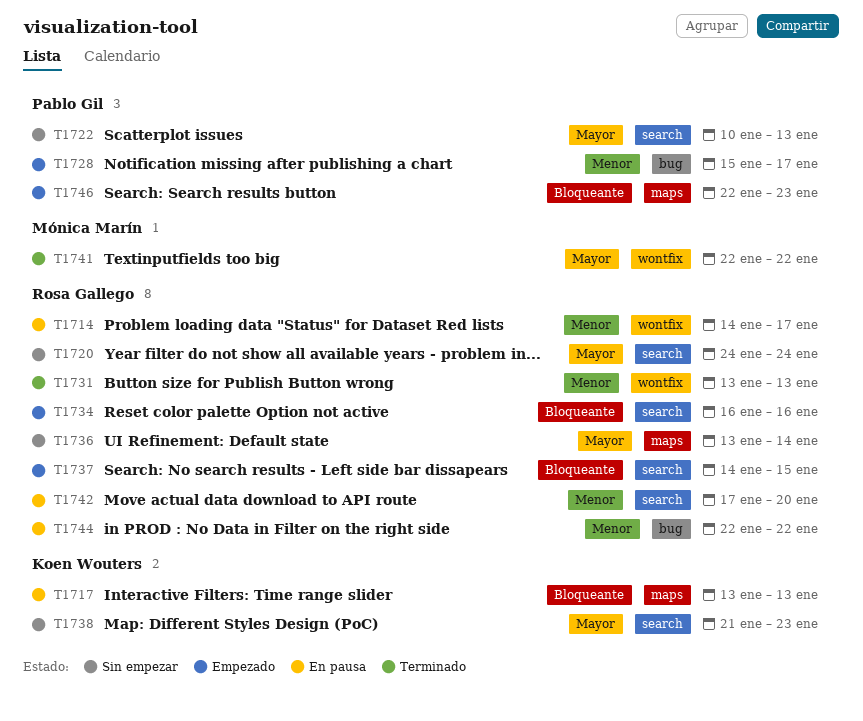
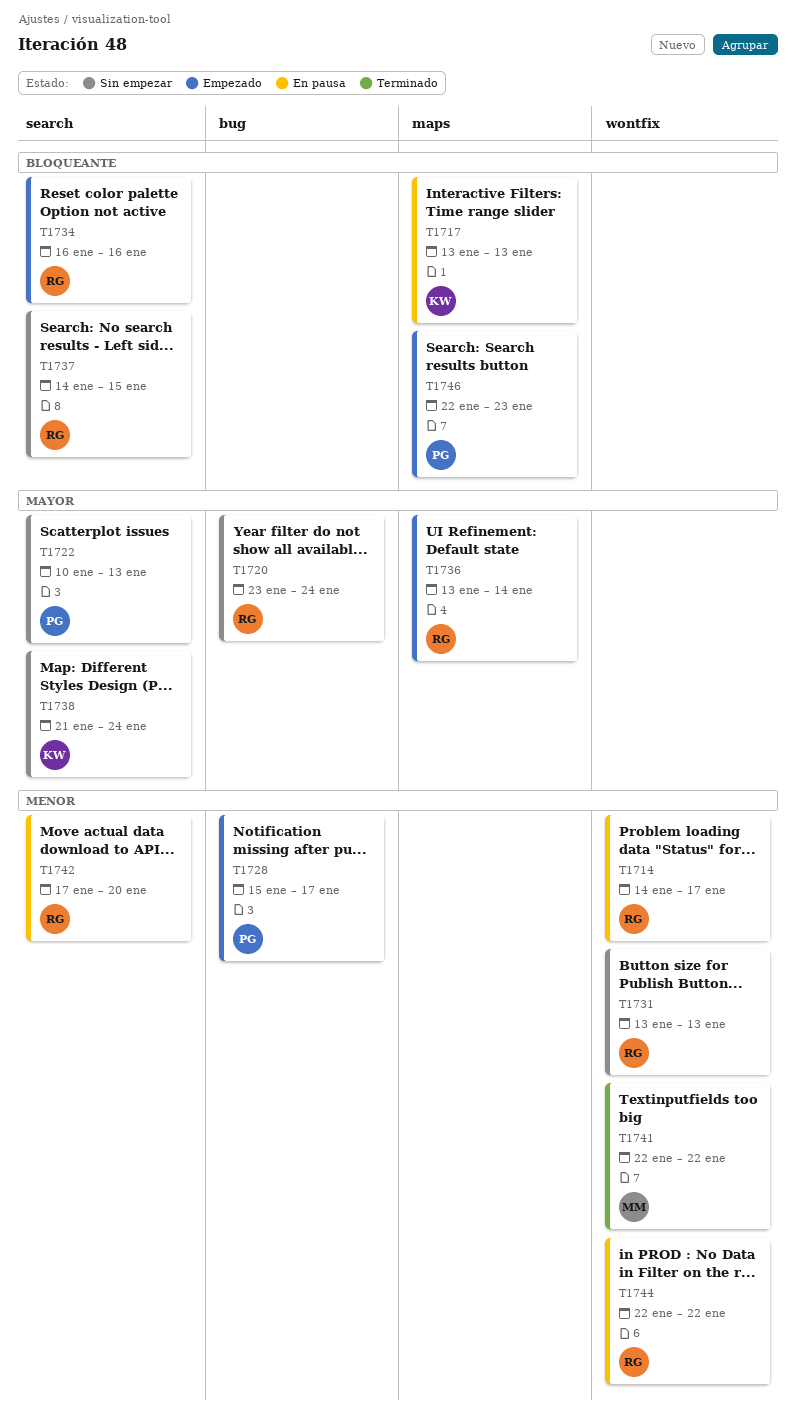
T1720, label: search -> bug
T1720, start: Jan 24 -> Jan 23
T1731, status: Terminado -> Sin empezar
T1736, status: Sin empezar -> Empezado
T1737, status: Empezado -> Sin empezar
T1738, due: Jan 23 -> Jan 24
T1741, priority: Mayor -> Menor
T1744, label: bug -> wontfix

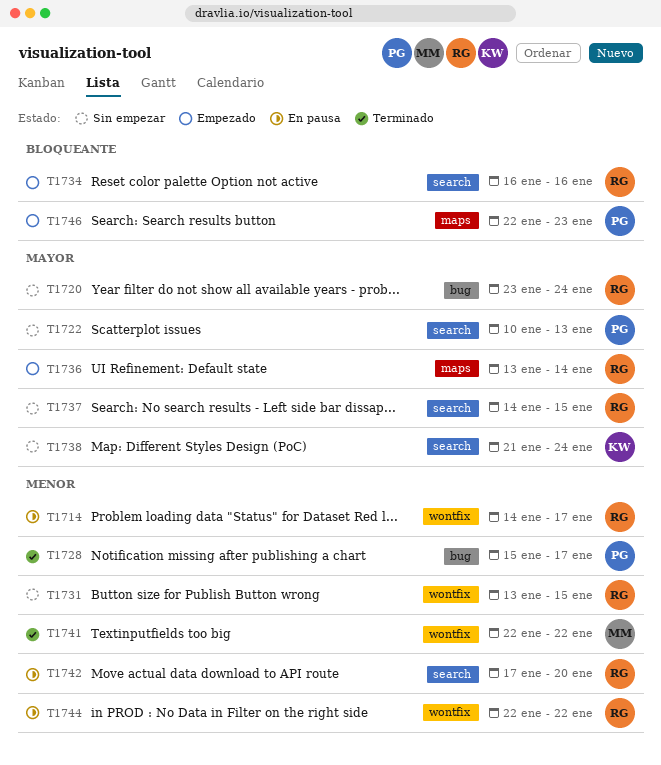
T1717: present -> none
T1728, status: Empezado -> Terminado
T1731, due: Jan 13 -> Jan 15
T1737, priority: Bloqueante -> Mayor

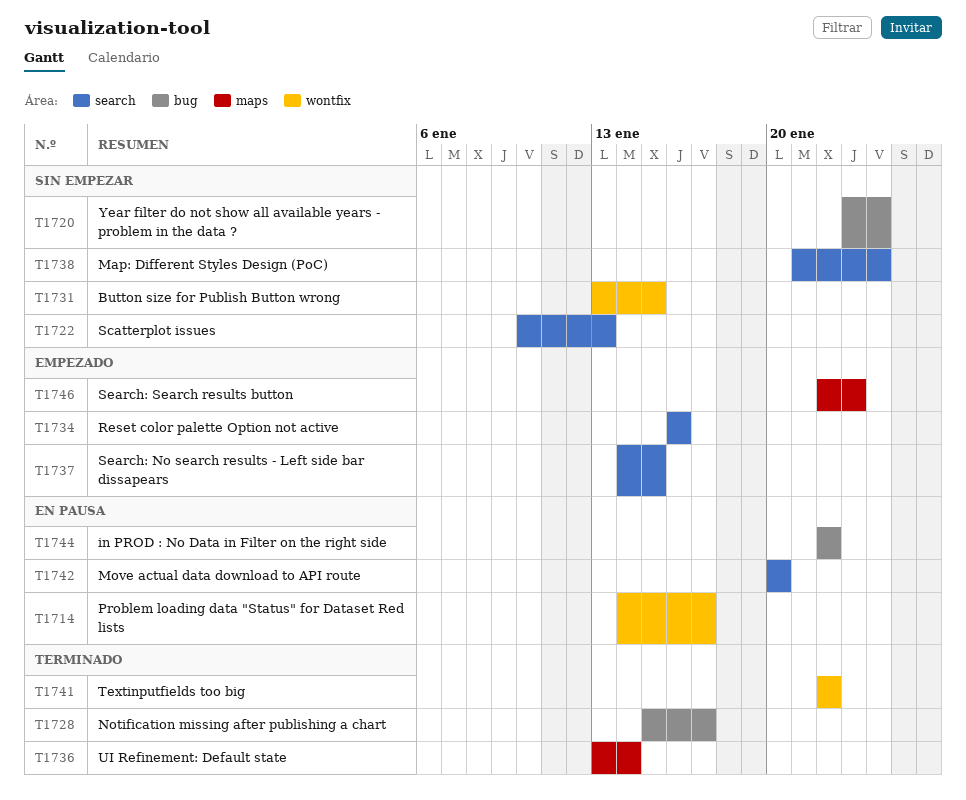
T1736, status: Empezado -> Terminado
T1737, status: Sin empezar -> Empezado
T1742, start: Jan 17 -> Jan 20
T1744, label: wontfix -> bug

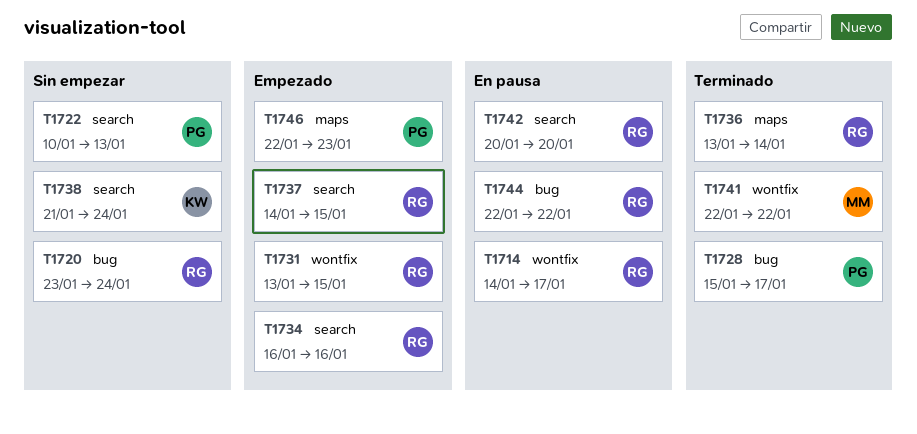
T1731, status: Sin empezar -> Empezado

